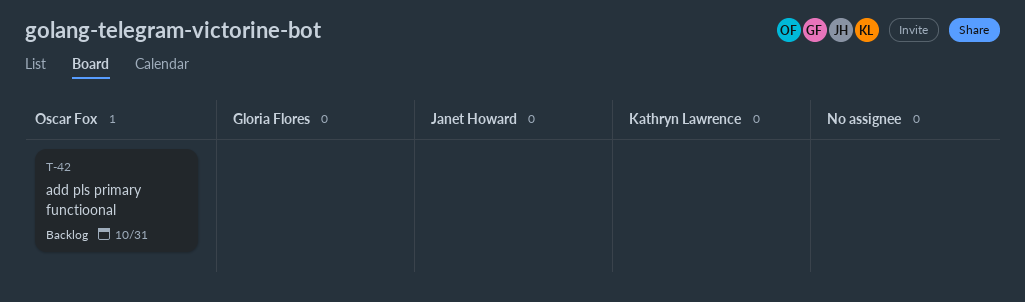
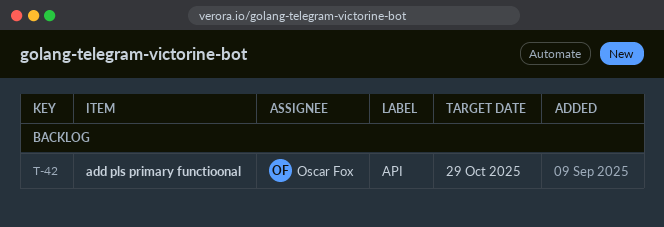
T-42, due: Oct 31 -> Oct 29

